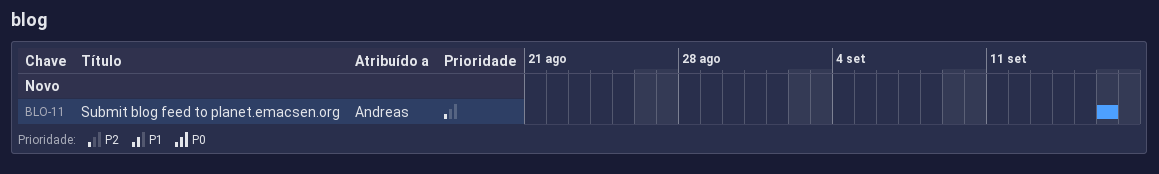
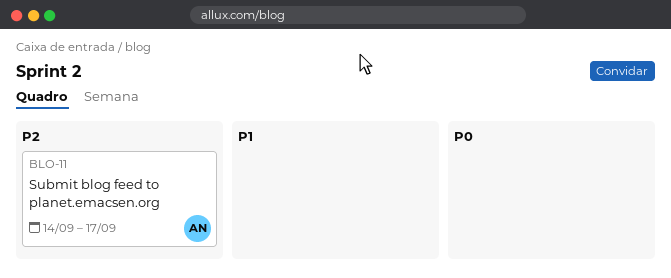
BLO-11, start: Sep 16 -> Sep 14
BLO-11, due: Sep 16 -> Sep 17

